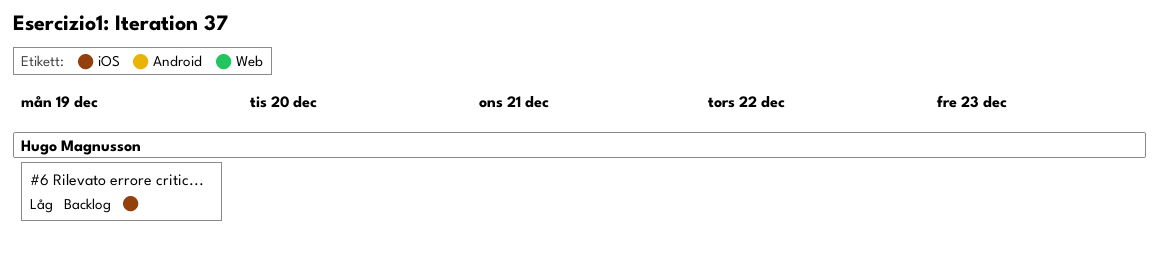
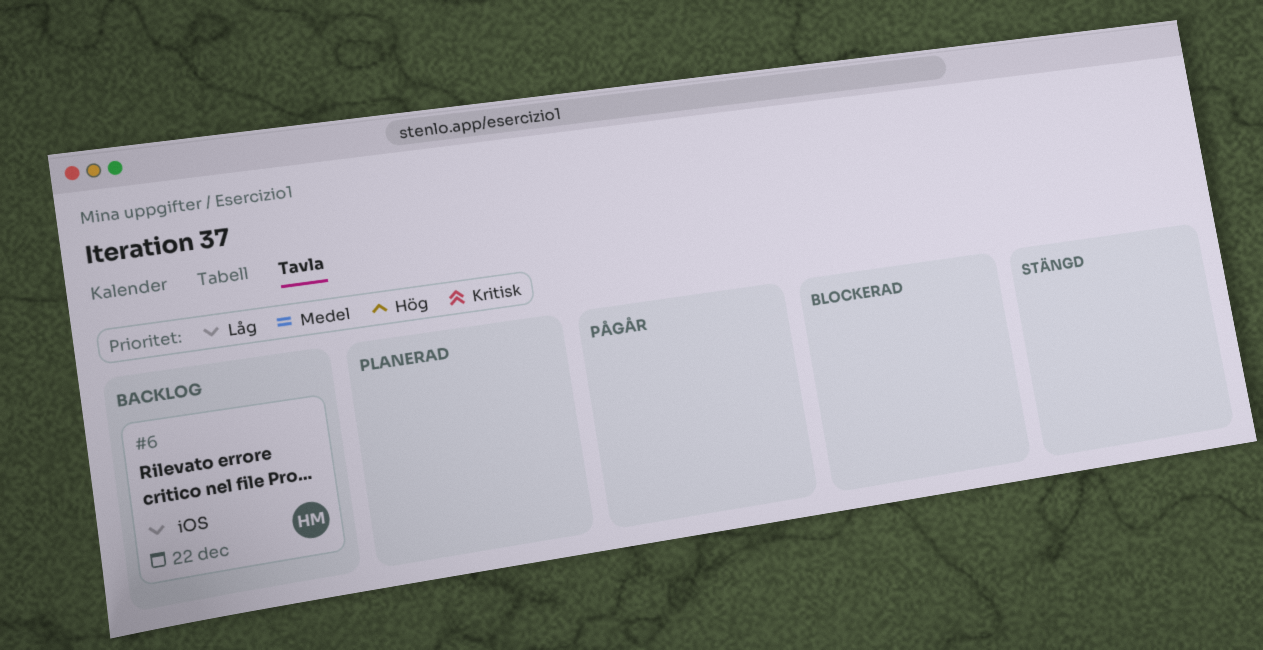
#6, due: Dec 19 -> Dec 22

